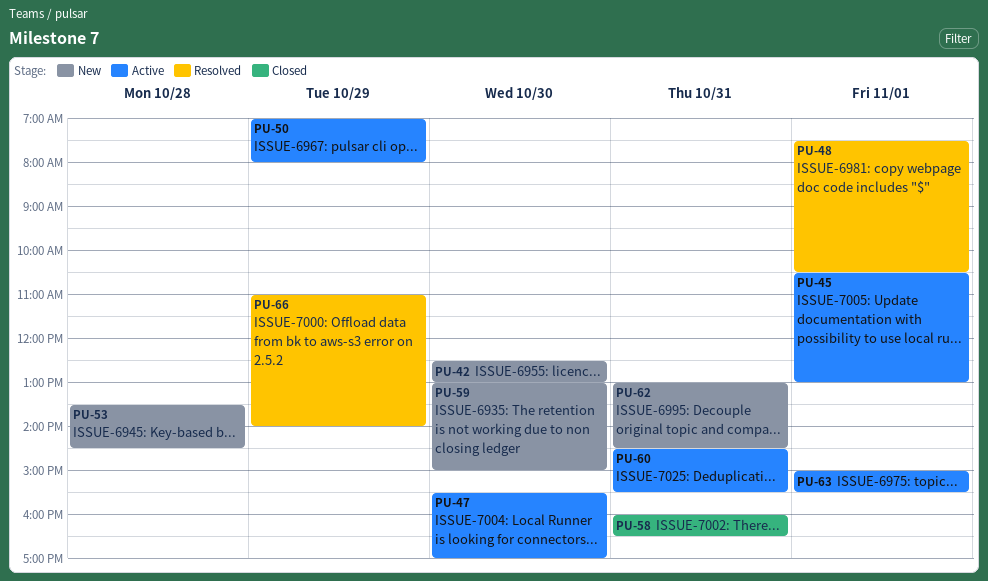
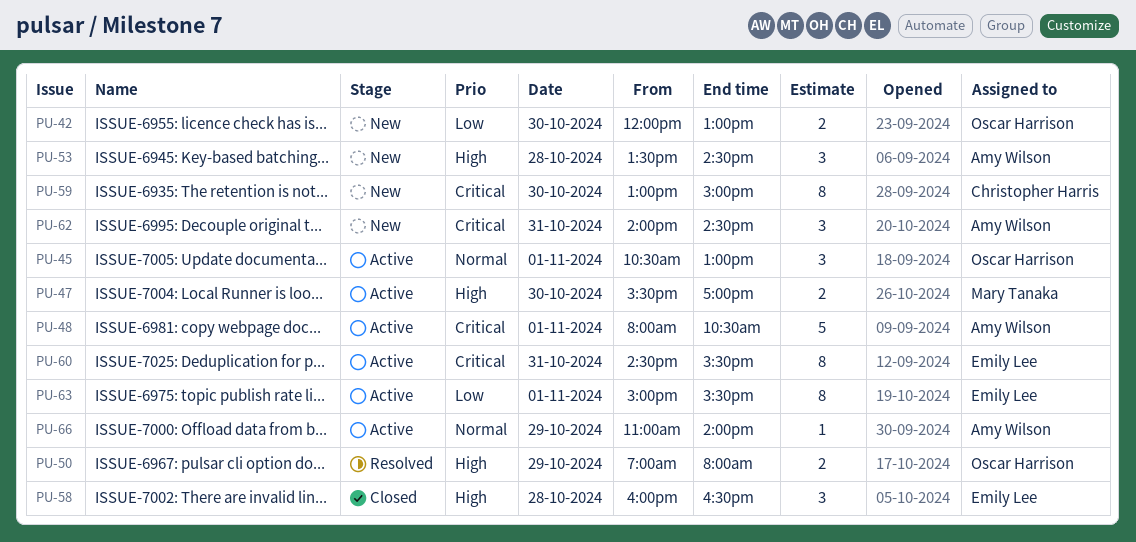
PU-42, begins: 12:30 -> 12:00
PU-48, status: Resolved -> Active
PU-48, begins: 07:30 -> 08:00
PU-50, status: Active -> Resolved
PU-58, day: Oct 31 -> Oct 28
PU-62, begins: 13:00 -> 14:00
PU-66, status: Resolved -> Active

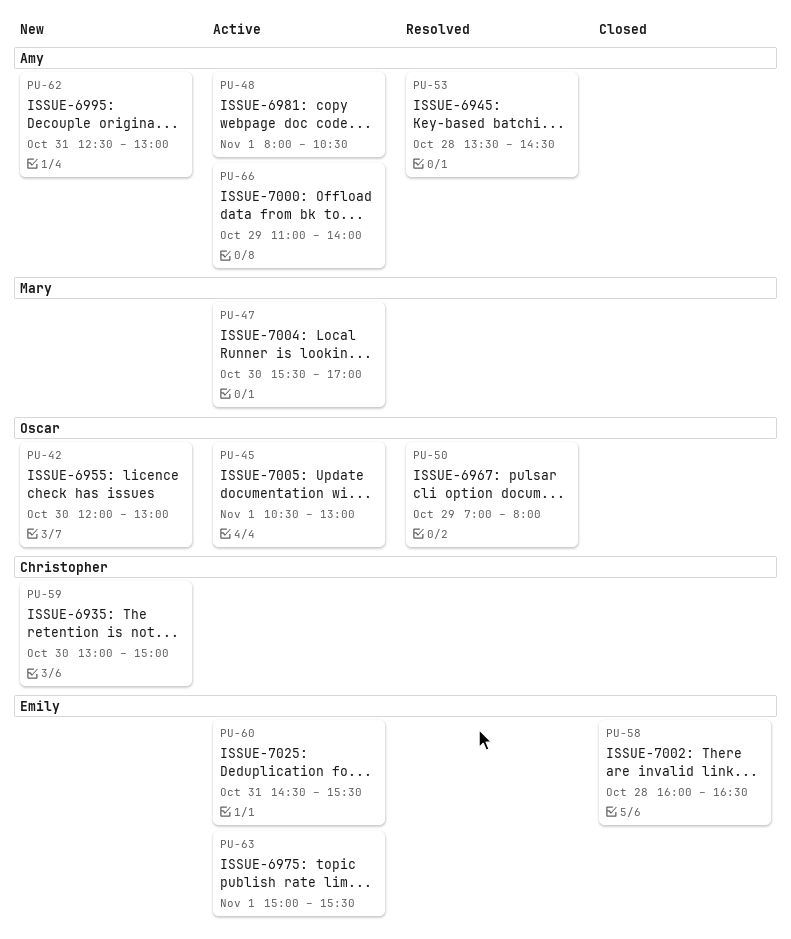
PU-53, status: New -> Resolved
PU-62, begins: 14:00 -> 12:30
PU-62, ends: 14:30 -> 13:00

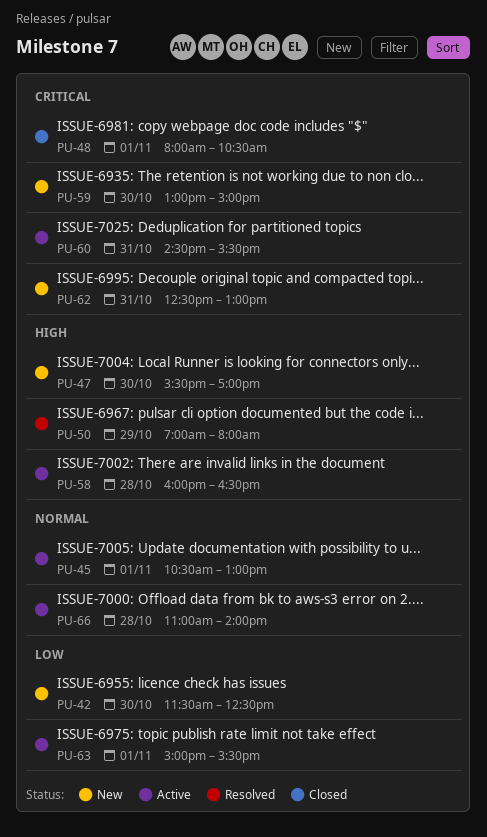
PU-42, begins: 12:00 -> 11:30
PU-42, ends: 13:00 -> 12:30
PU-47, status: Active -> New
PU-48, status: Active -> Closed
PU-53: present -> none
PU-58, status: Closed -> Active
PU-66, day: Oct 29 -> Oct 28

